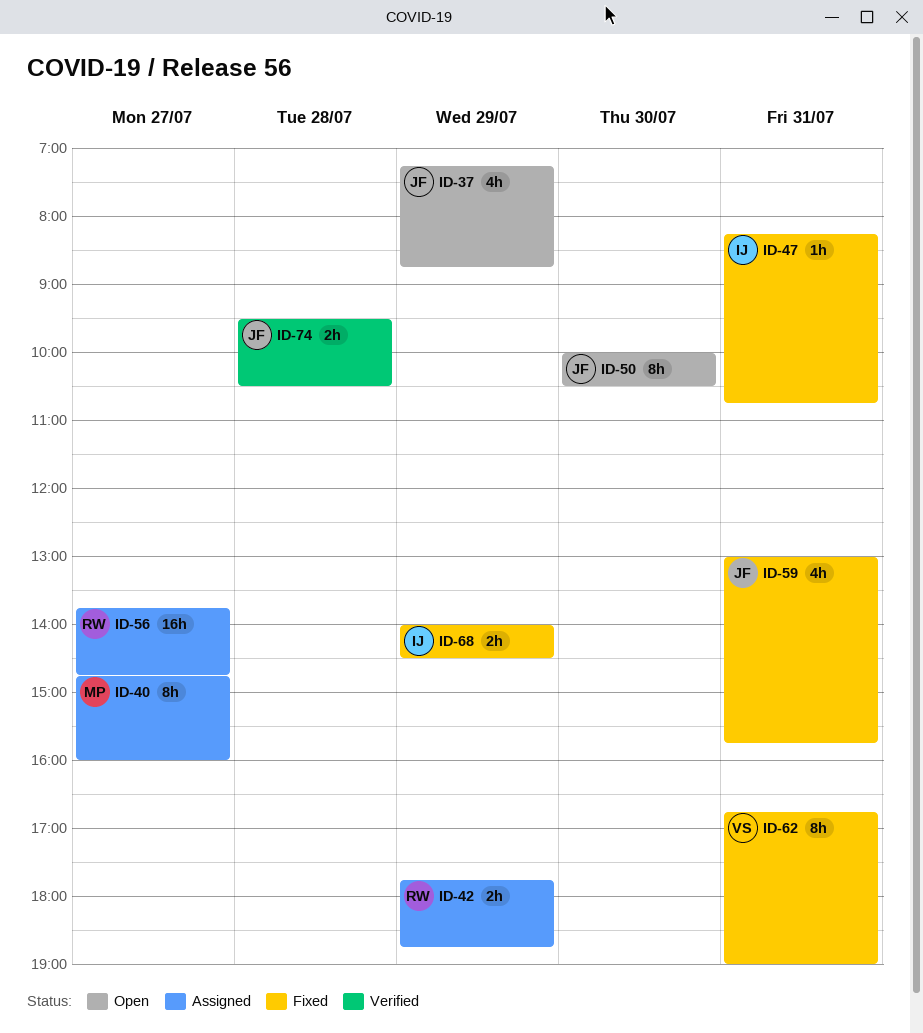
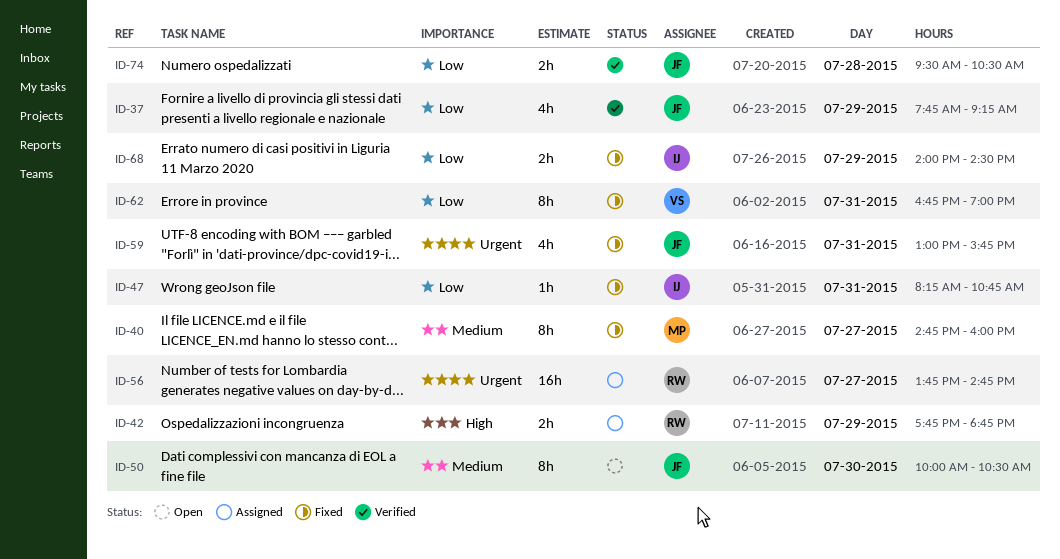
ID-37, status: Open -> Verified
ID-37, begins: 07:15 -> 07:45
ID-37, ends: 08:45 -> 09:15
ID-40, status: Assigned -> Fixed

